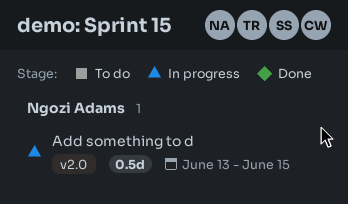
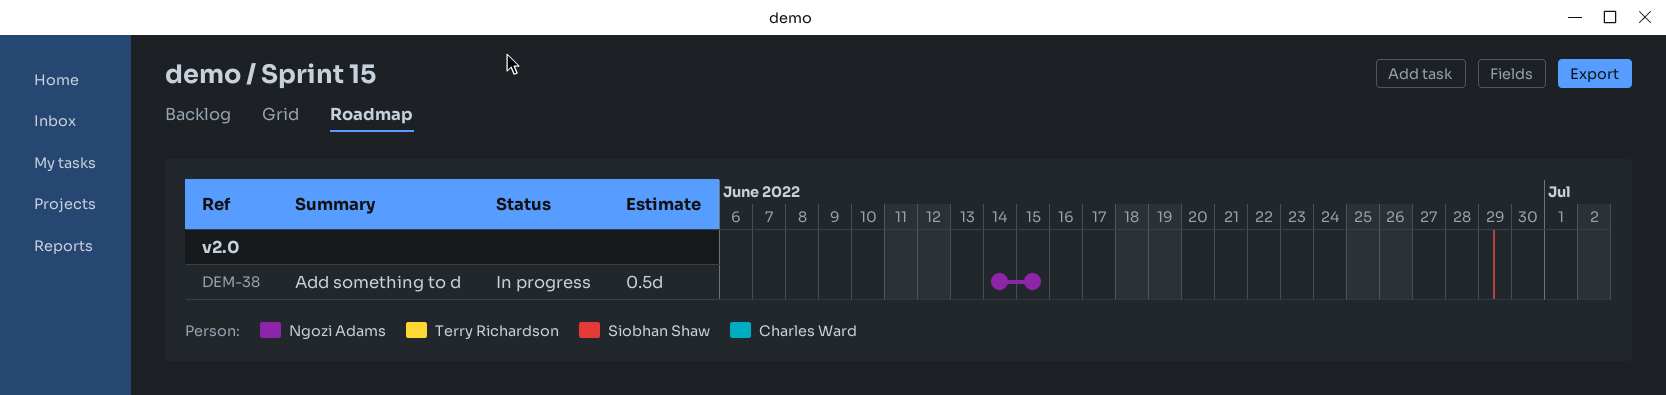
Add something to d, start: Jun 13 -> Jun 14

